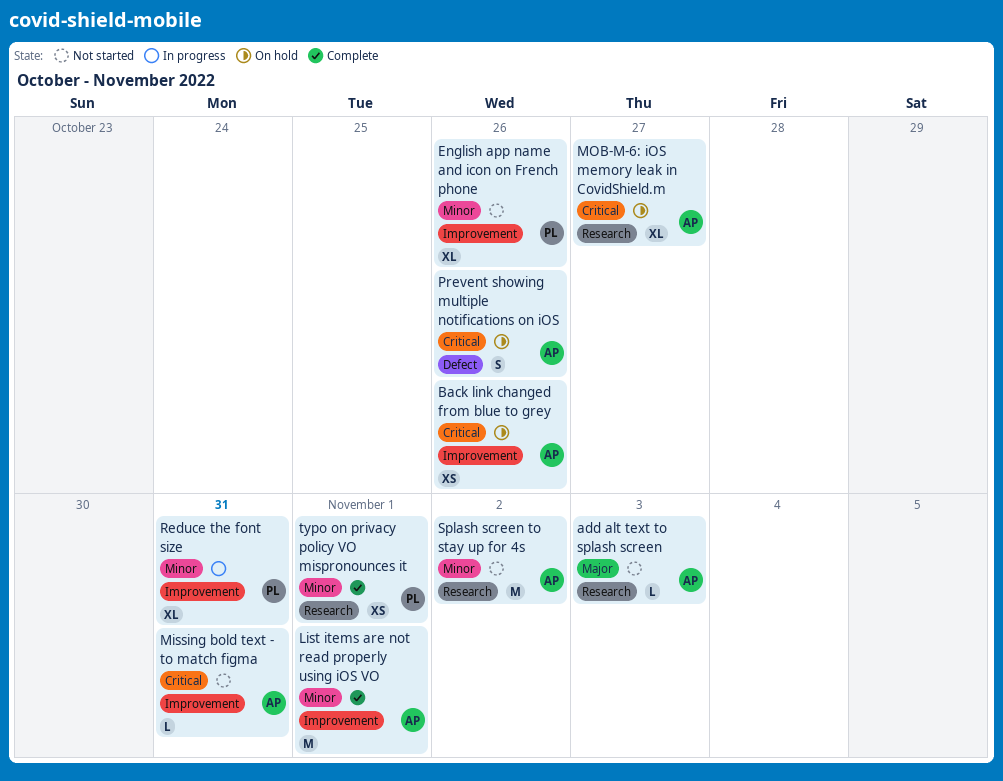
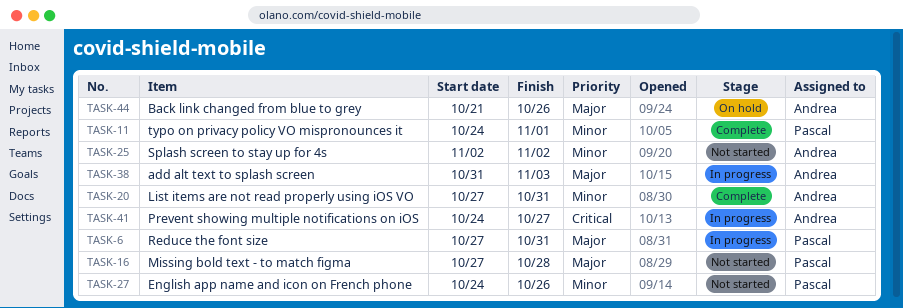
add alt text to splash screen, status: Not started -> In progress
Back link changed from blue to grey, priority: Critical -> Major
List items are not read properly using iOS VO, due: Nov 1 -> Oct 31
Missing bold text - to match figma, owner: Andrea -> Pascal
Missing bold text - to match figma, priority: Critical -> Major
Missing bold text - to match figma, due: Oct 31 -> Oct 28
MOB-M-6: iOS memory leak in CovidShield.m: present -> none
Prevent showing multiple notifications on iOS, status: On hold -> In progress
Prevent showing multiple notifications on iOS, due: Oct 26 -> Oct 27
Reduce the font size, priority: Minor -> Major

